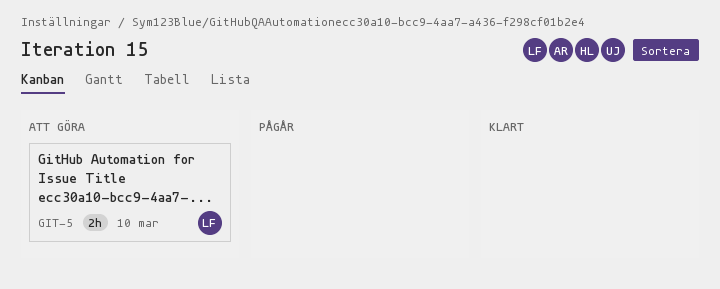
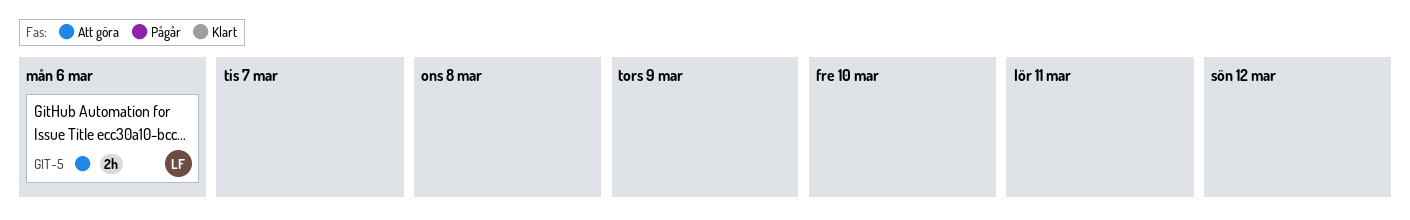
GIT-5, due: Mar 10 -> Mar 6

